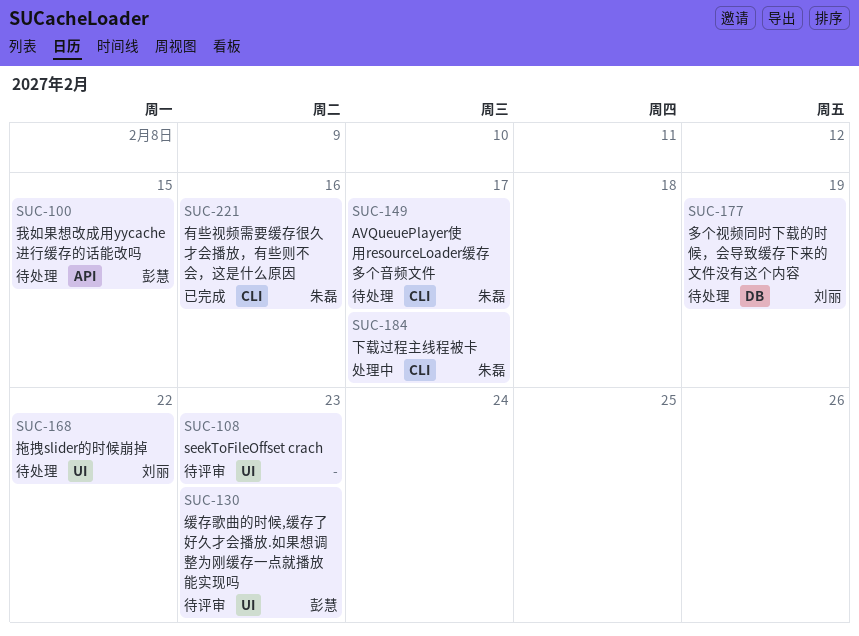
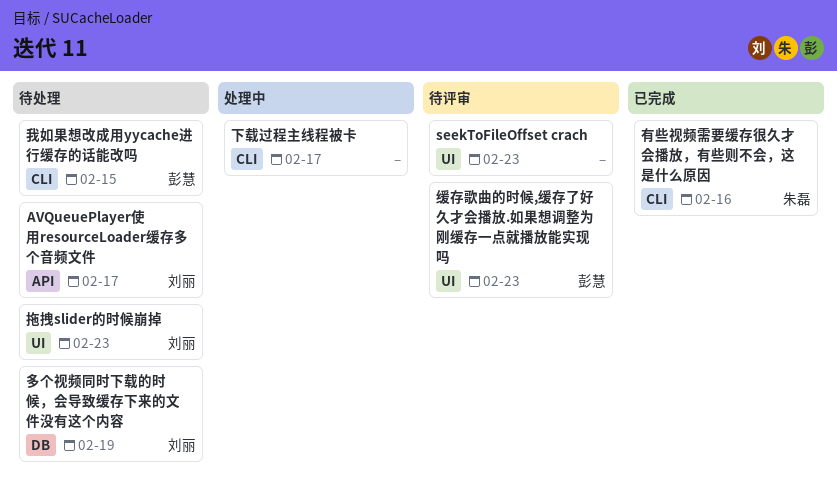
AVQueuePlayer使用resourceLoader缓存多个音频文件, owner: 朱磊 -> 刘丽
AVQueuePlayer使用resourceLoader缓存多个音频文件, label: CLI -> API
下载过程主线程被卡, owner: 朱磊 -> none
我如果想改成用yycache进行缓存的话能改吗, label: API -> CLI
拖拽slider的时候崩掉, due: Feb 22 -> Feb 23

